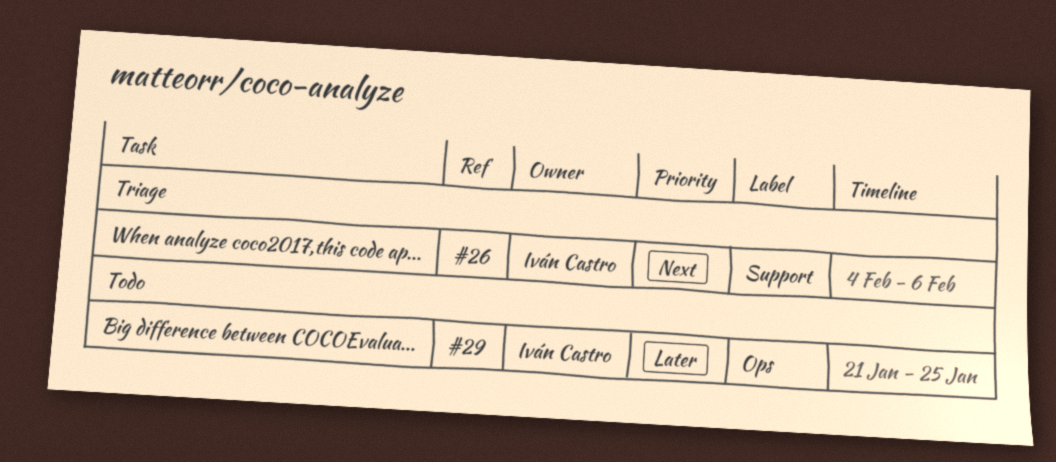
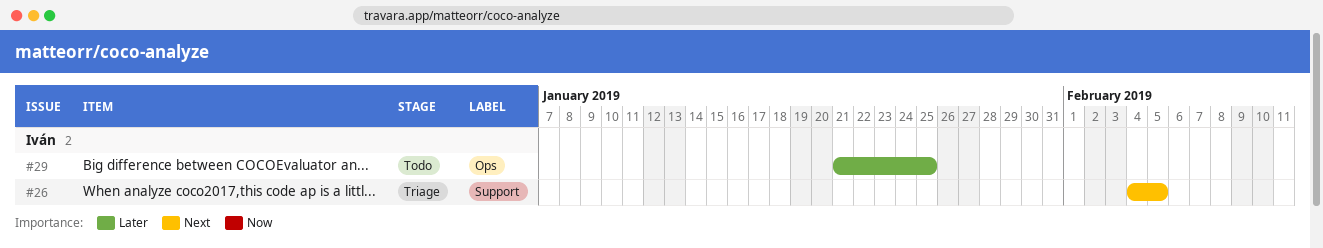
#26, due: Feb 6 -> Feb 5

